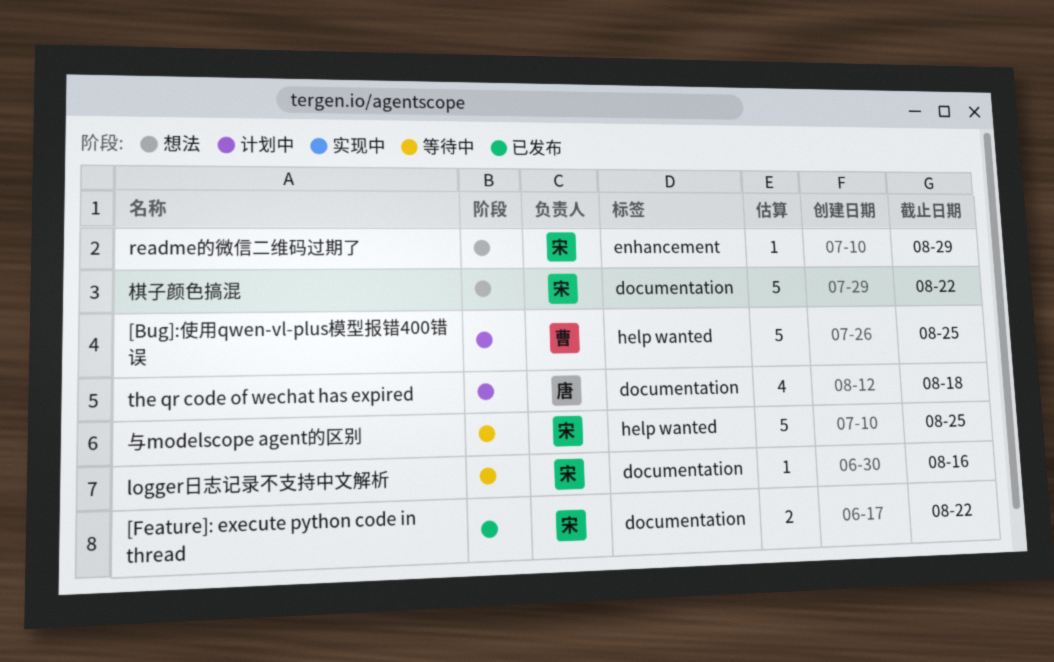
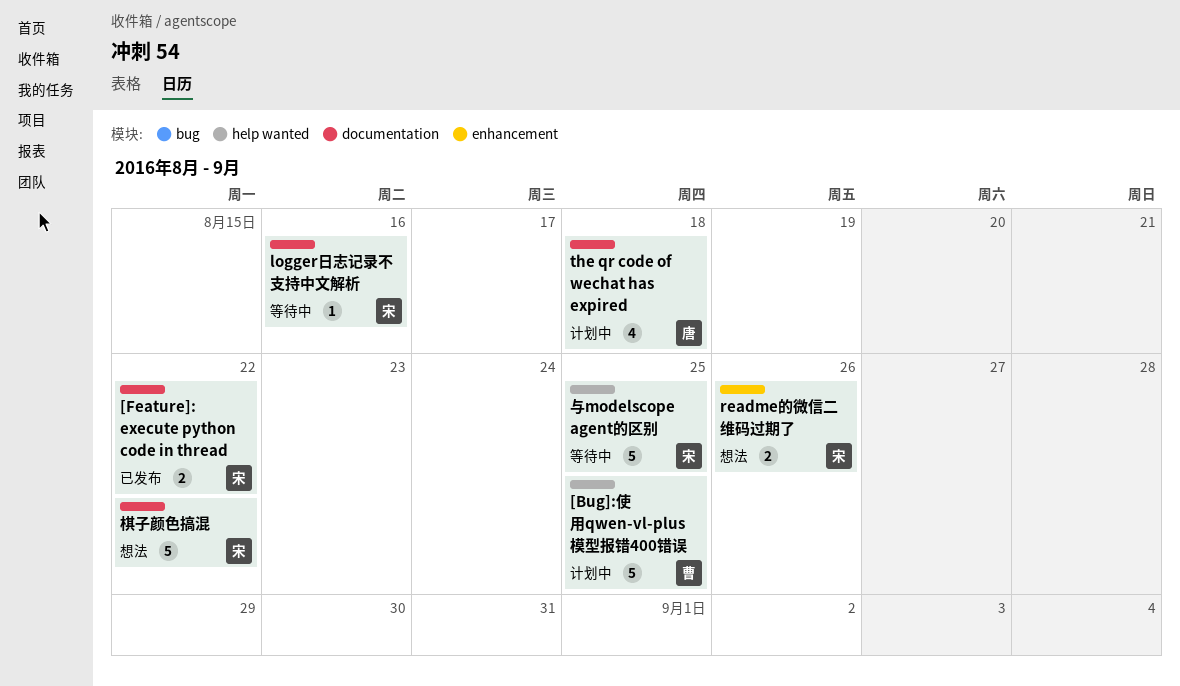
readme的微信二维码过期了, estimate: 1 -> 2
readme的微信二维码过期了, due: Aug 29 -> Aug 26

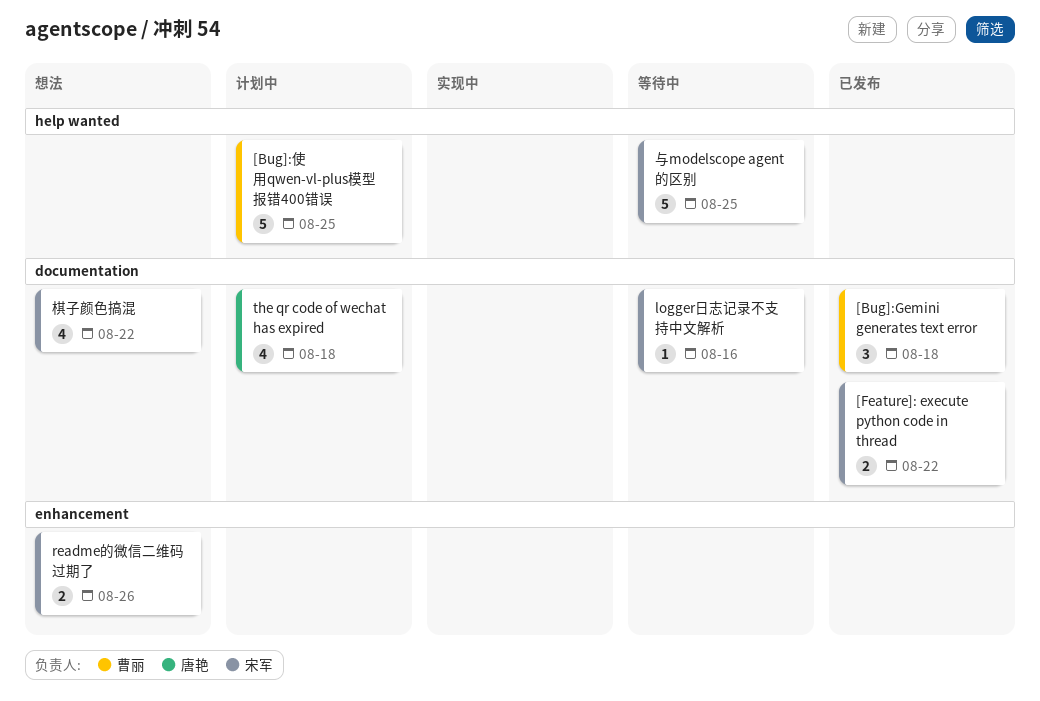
[Bug]:Gemini generates text error: none -> present
棋子颜色搞混, estimate: 5 -> 4

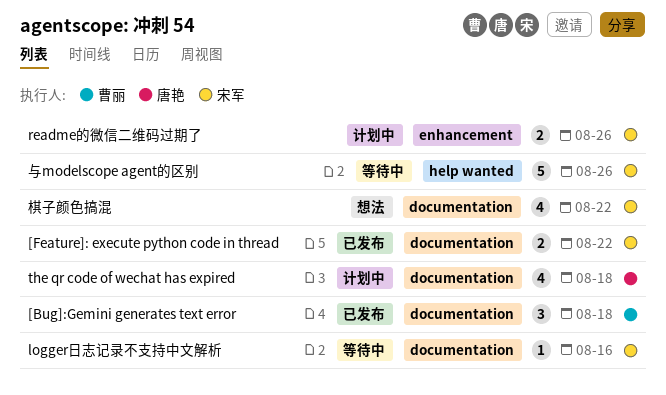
[Bug]:使用qwen-vl-plus模型报错400错误: present -> none
readme的微信二维码过期了, status: 想法 -> 计划中
与modelscope agent的区别, due: Aug 25 -> Aug 26

